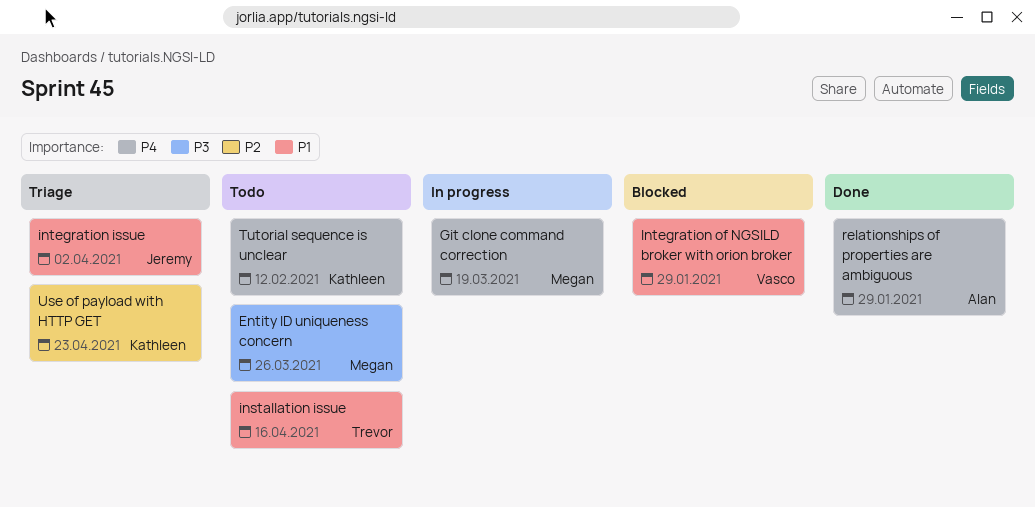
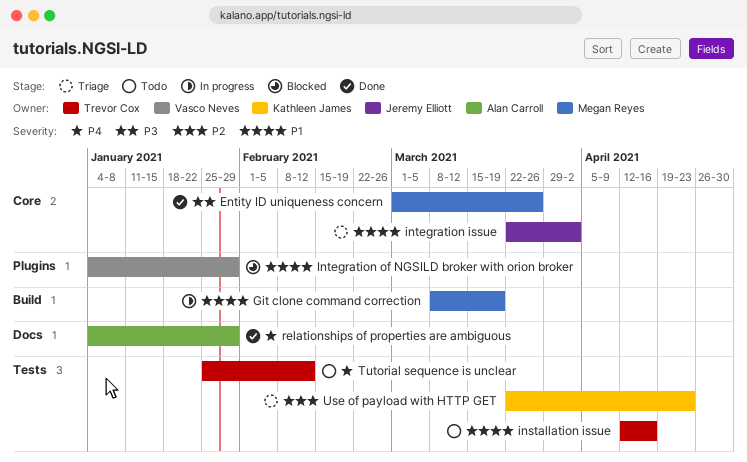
Entity ID uniqueness concern, status: Todo -> Done
Git clone command correction, priority: P4 -> P1
Tutorial sequence is unclear, owner: Kathleen James -> Trevor Cox

